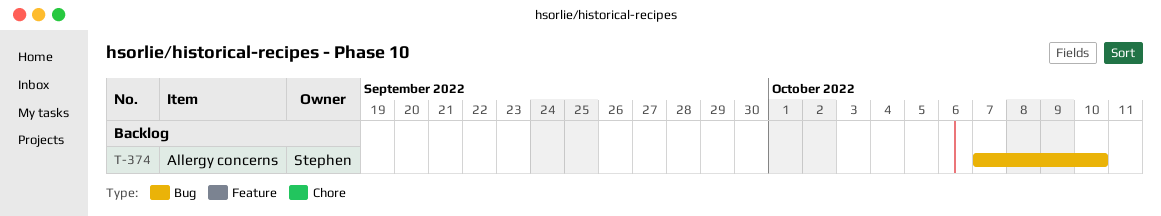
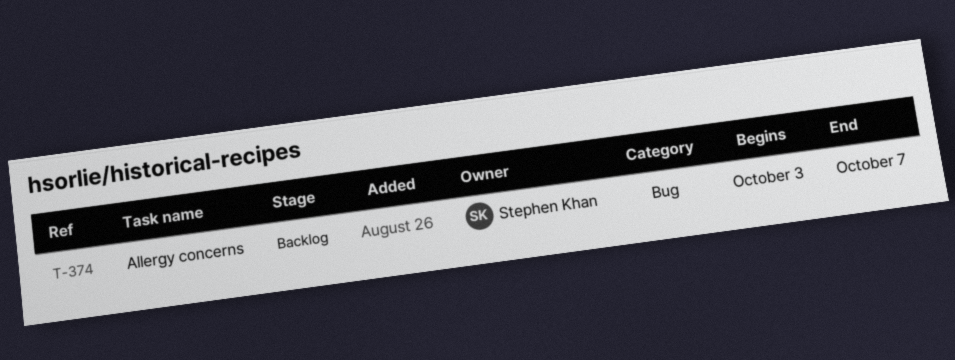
T-374, start: Oct 7 -> Oct 3
T-374, due: Oct 10 -> Oct 7

